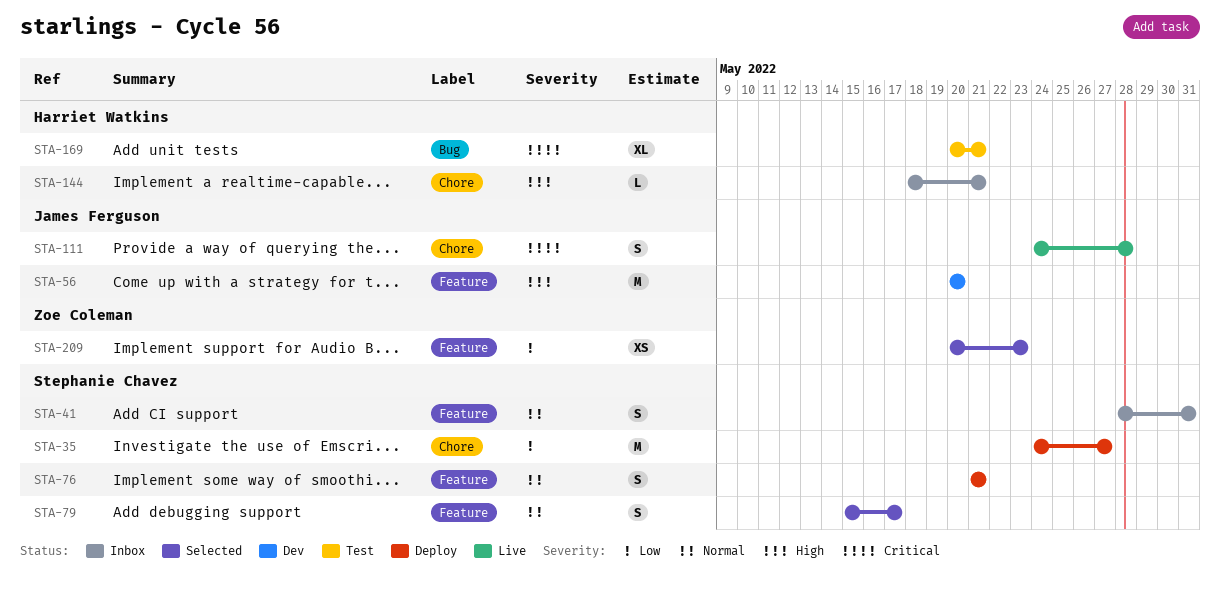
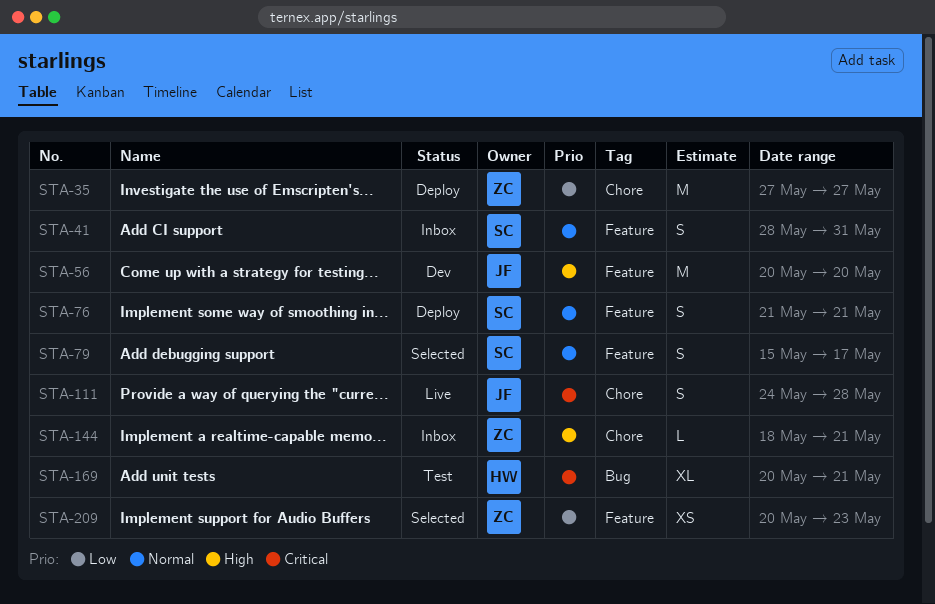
STA-35, owner: Stephanie Chavez -> Zoe Coleman
STA-35, start: May 24 -> May 27
STA-144, owner: Harriet Watkins -> Zoe Coleman

